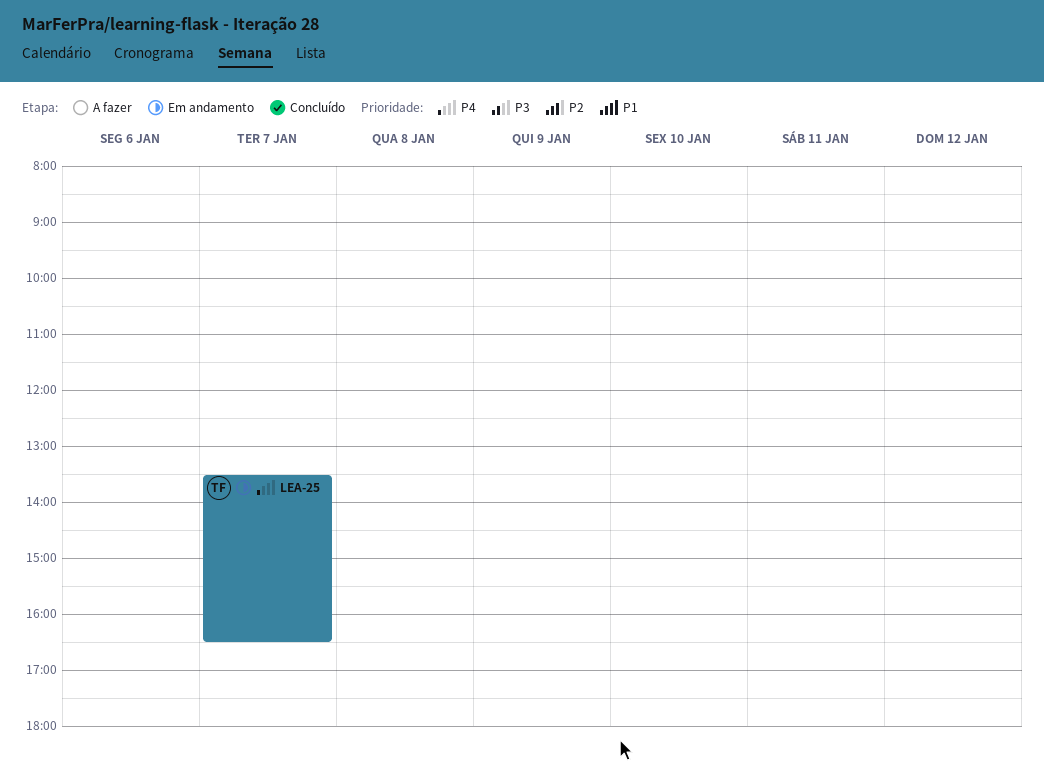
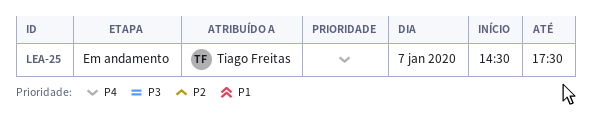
LEA-25, begins: 13:30 -> 14:30
LEA-25, ends: 16:30 -> 17:30

